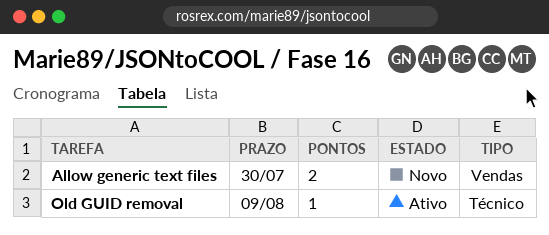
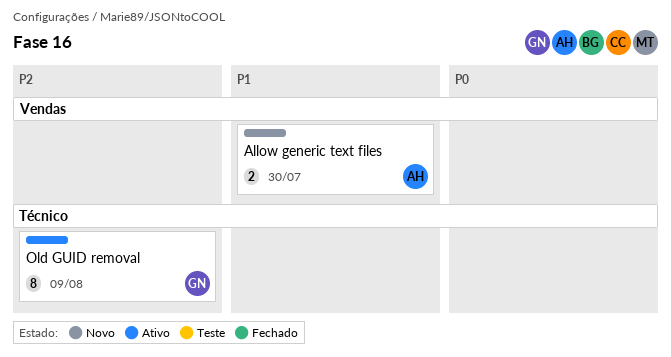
Old GUID removal, estimate: 1 -> 8

